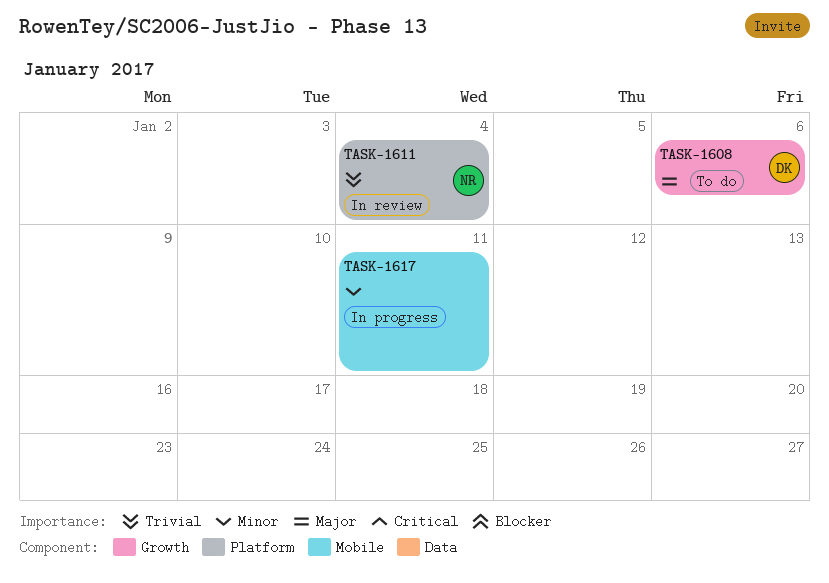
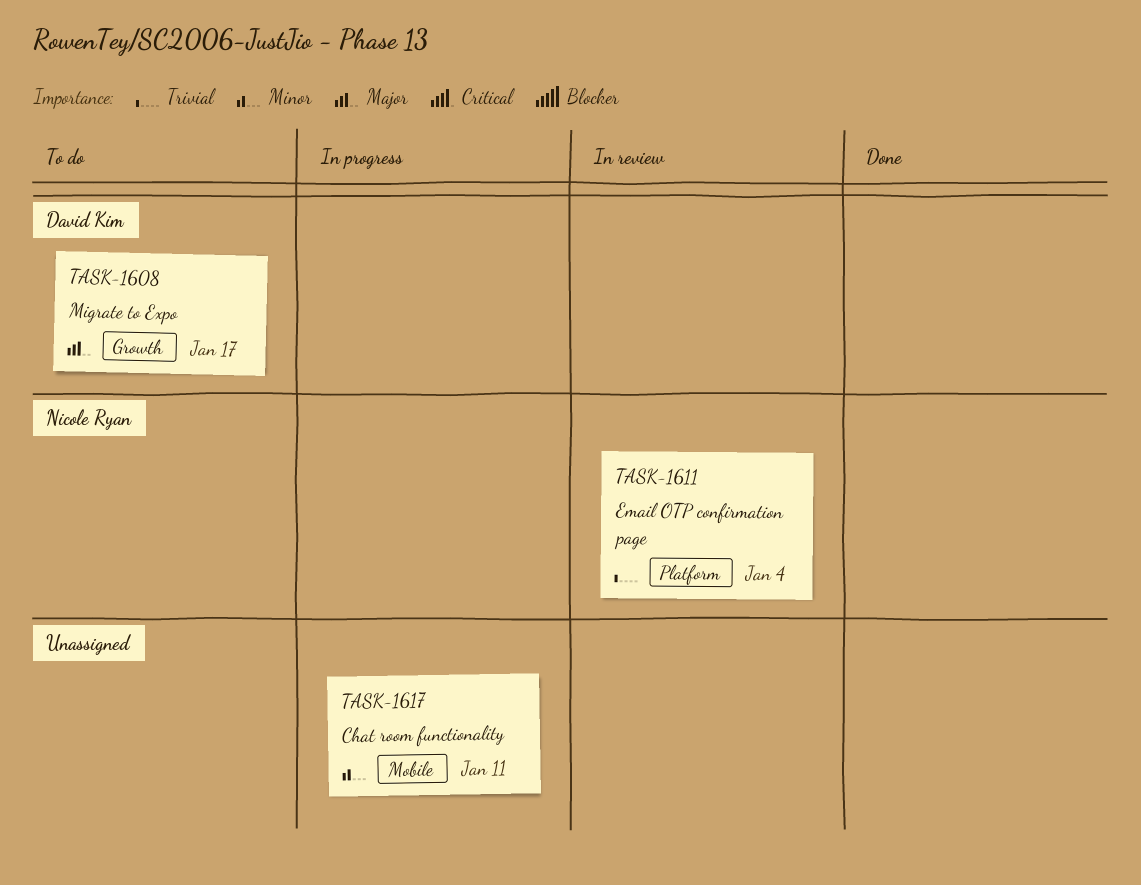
TASK-1608, due: Jan 6 -> Jan 17

